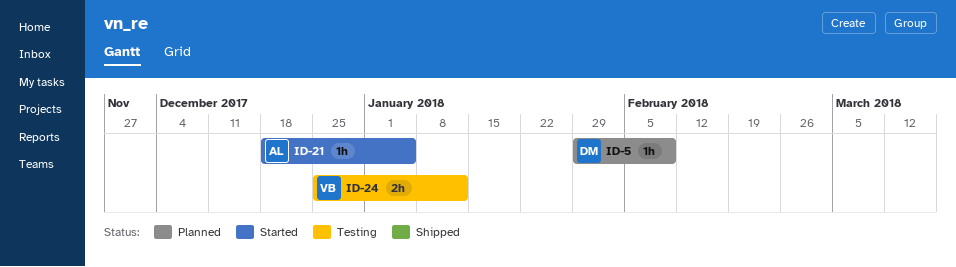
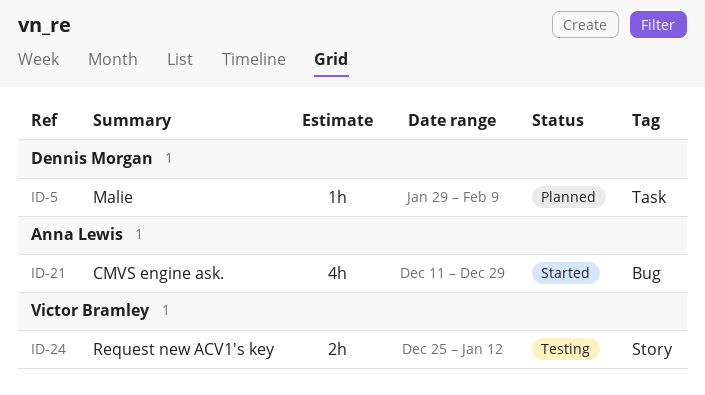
ID-21, estimate: 1h -> 4h
ID-21, start: Dec 18 -> Dec 11
ID-21, due: Jan 5 -> Dec 29

